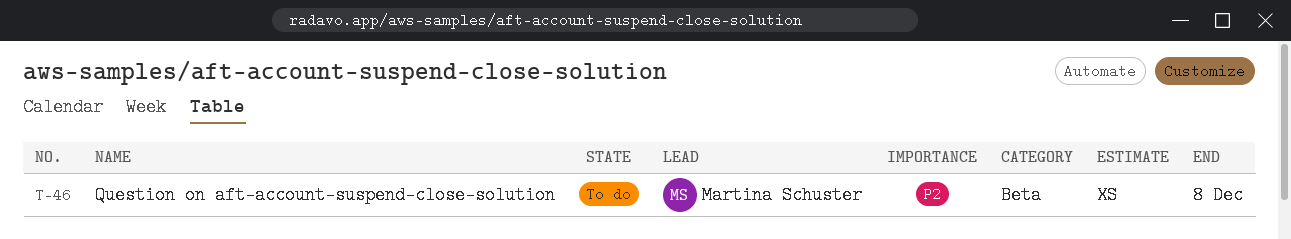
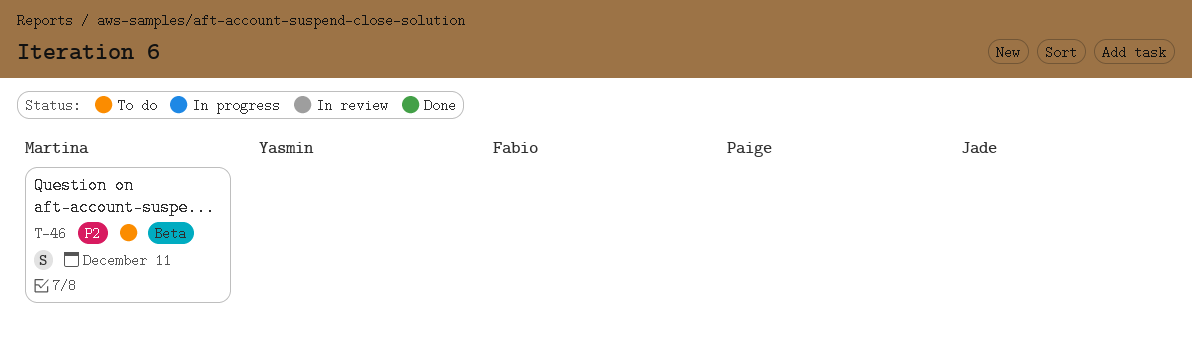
T-46, estimate: XS -> S
T-46, due: Dec 8 -> Dec 11

